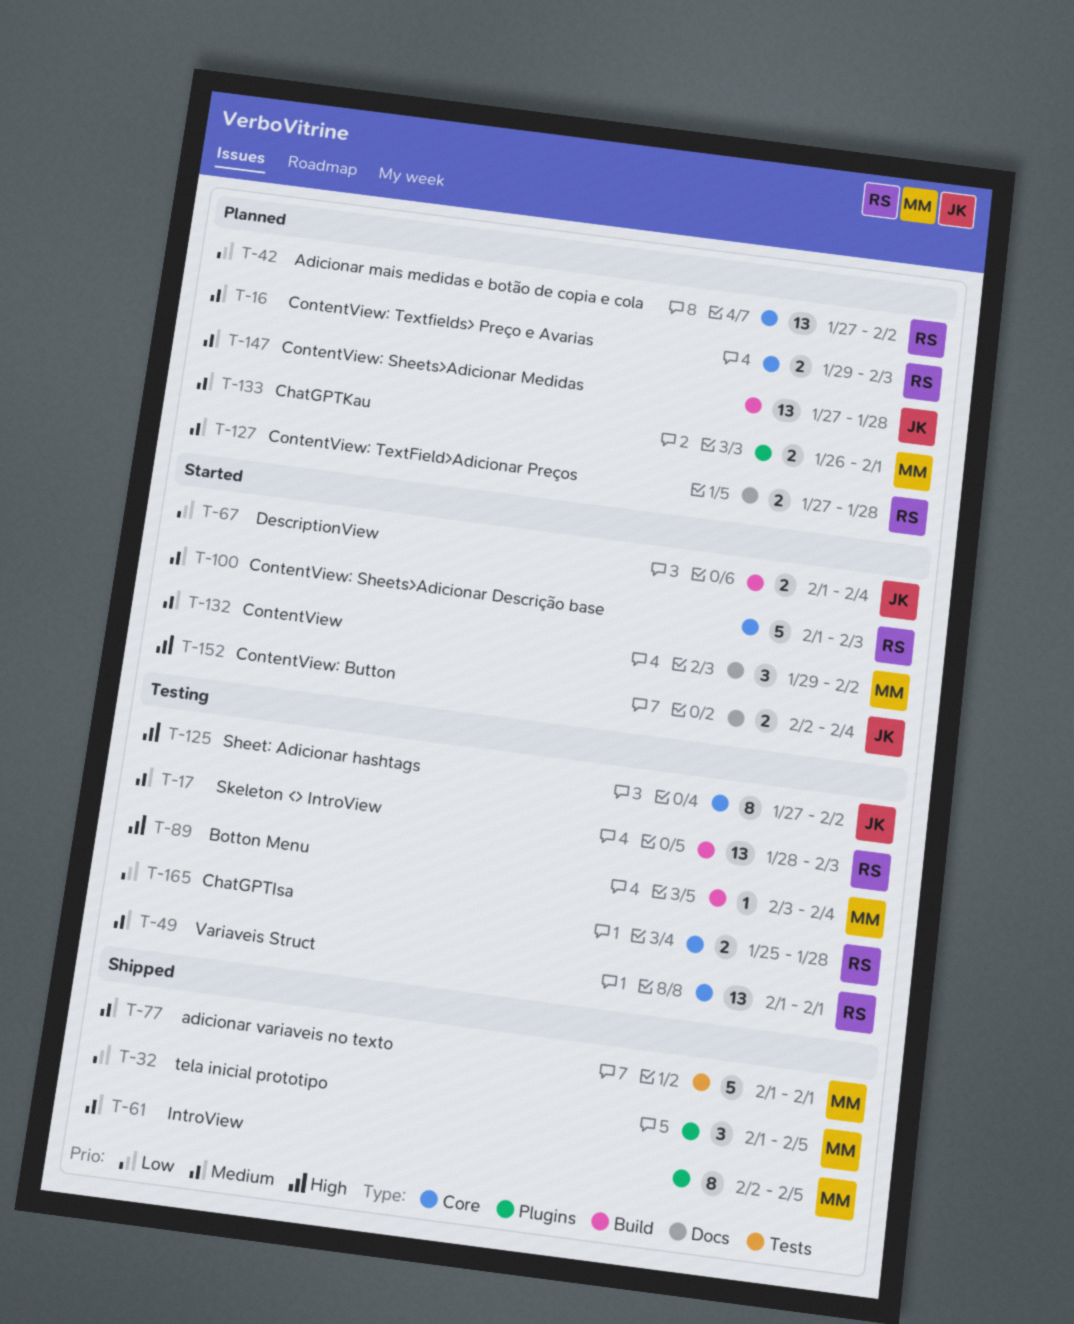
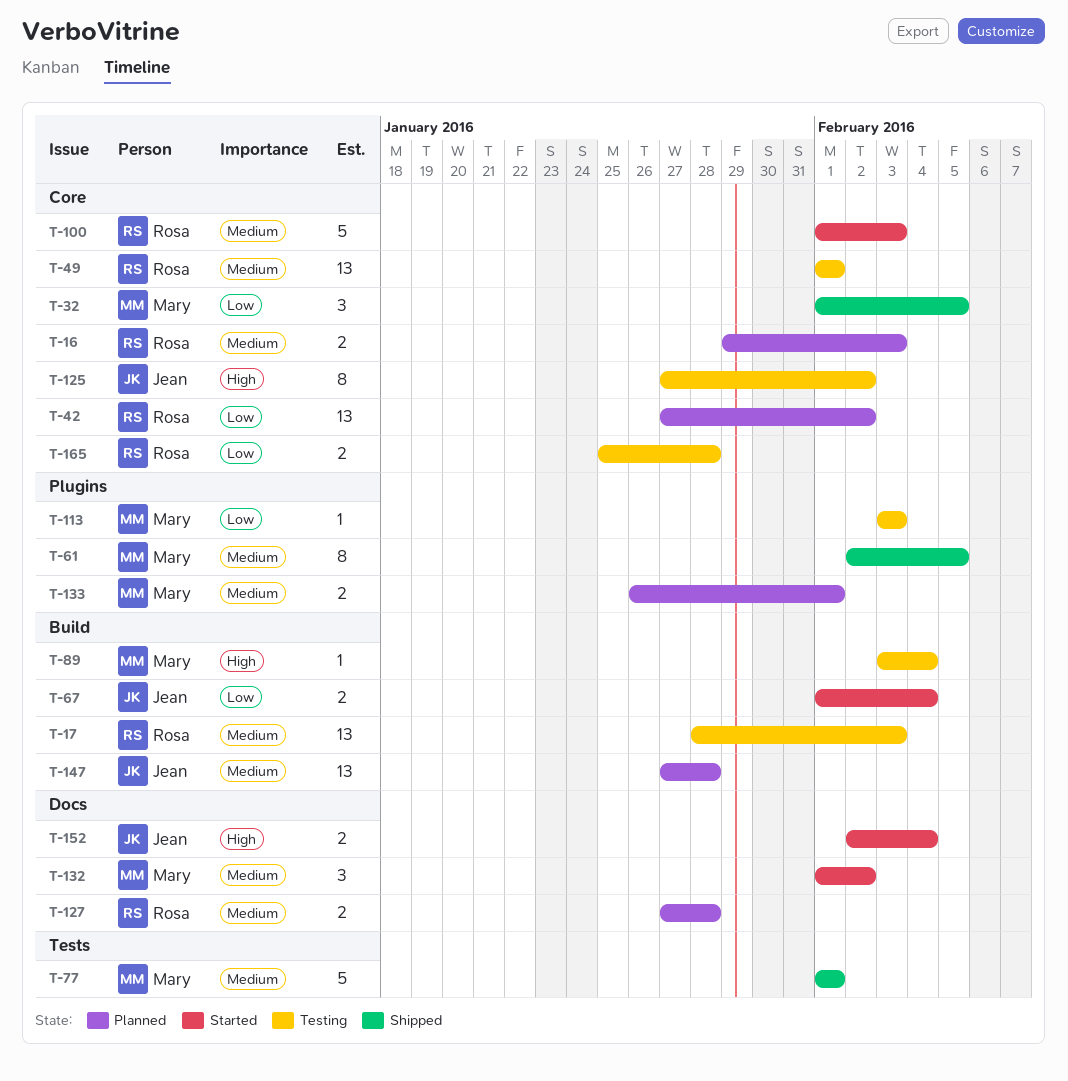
T-32, label: Plugins -> Core
T-113: none -> present
T-132, start: Jan 29 -> Feb 1

